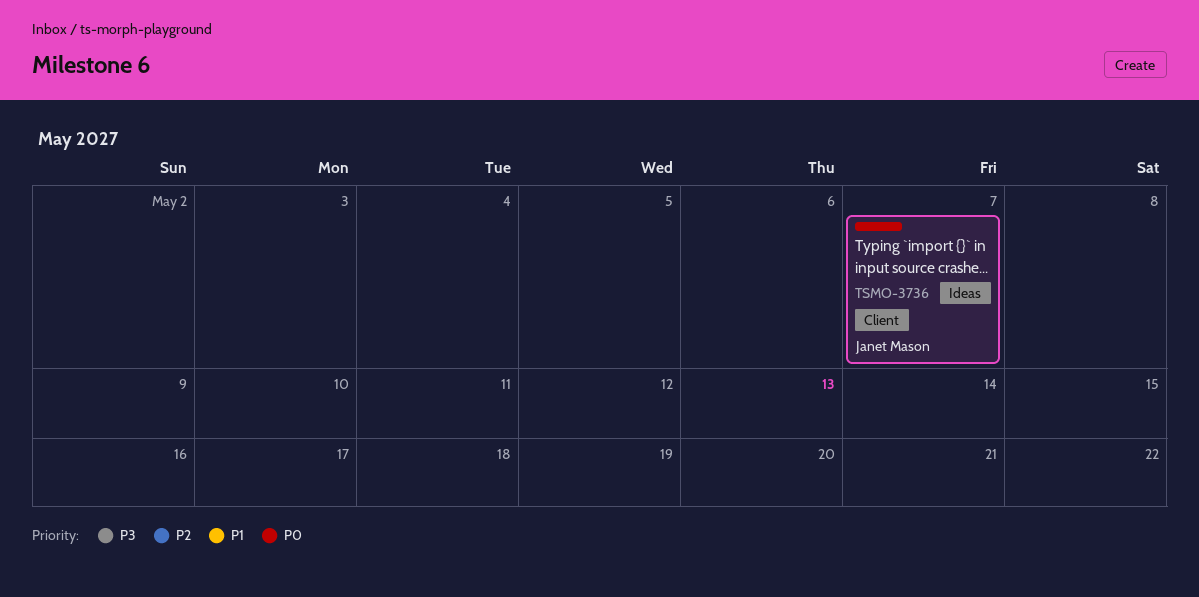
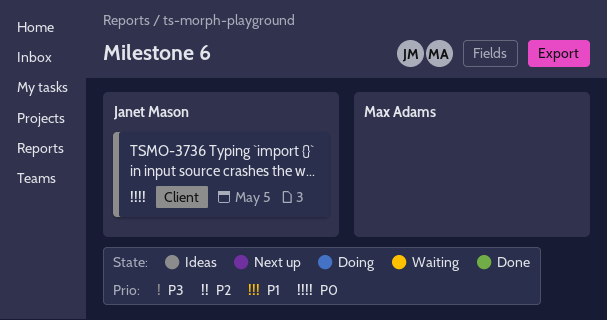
TSMO-3736, due: May 7 -> May 5

